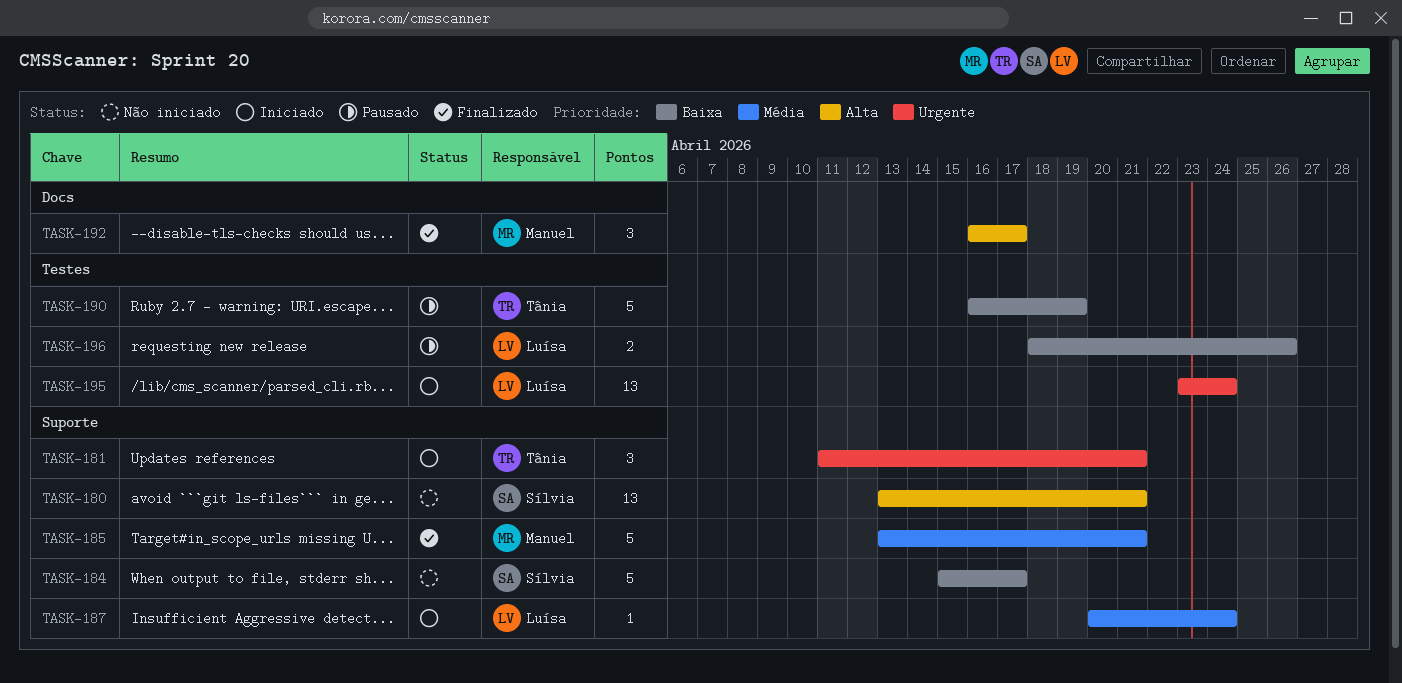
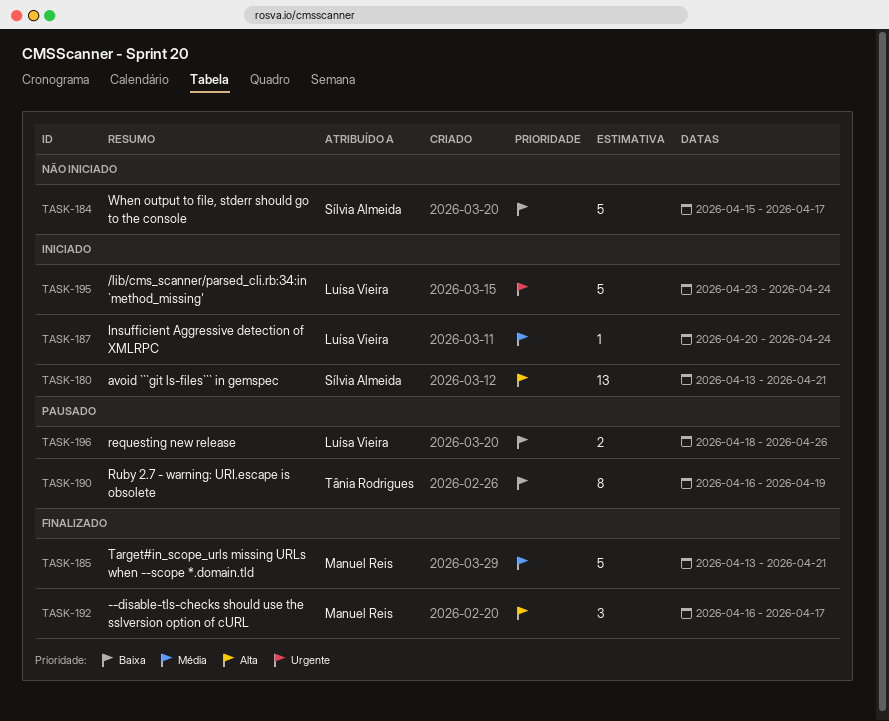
TASK-180, status: Não iniciado -> Iniciado
TASK-181: present -> none
TASK-190, estimate: 5 -> 8
TASK-195, estimate: 13 -> 5

